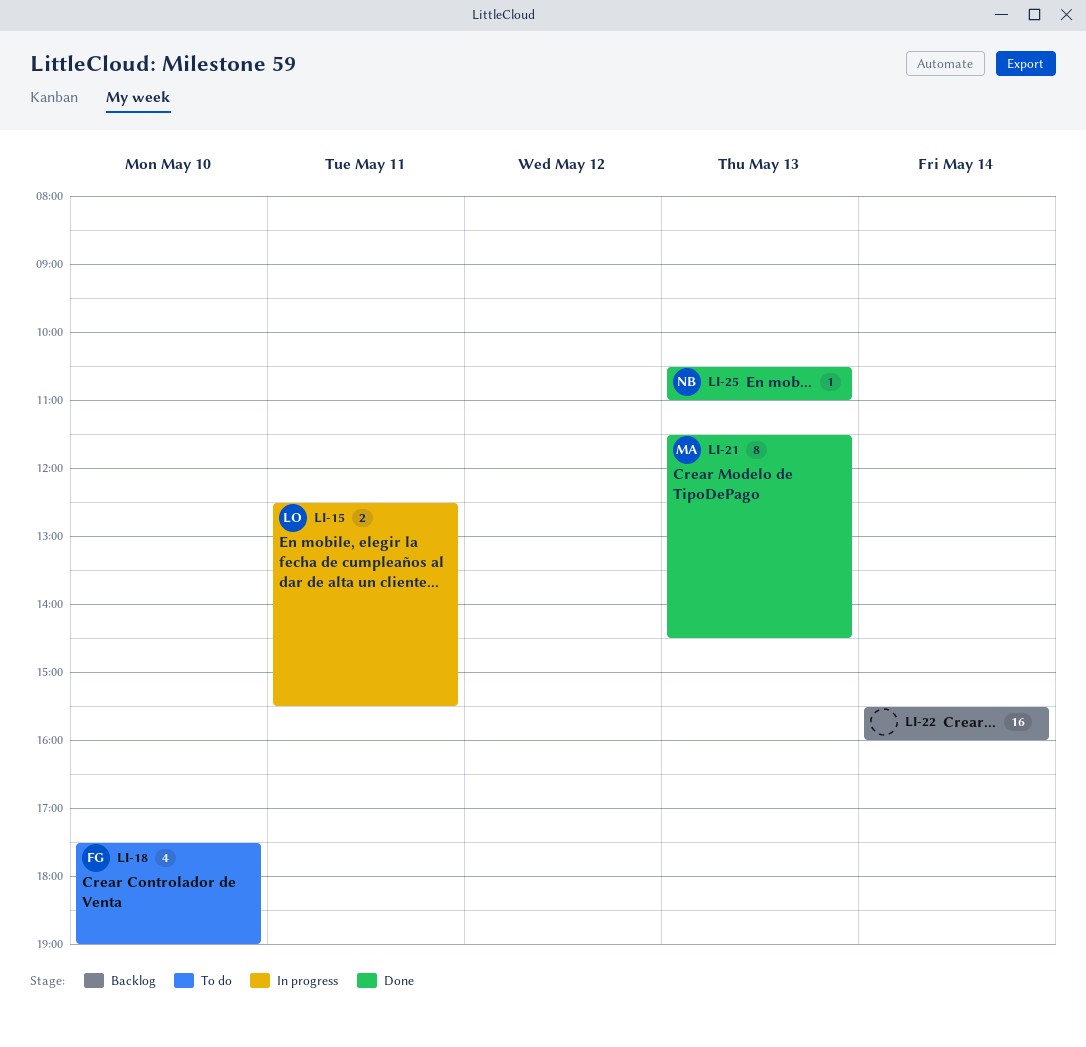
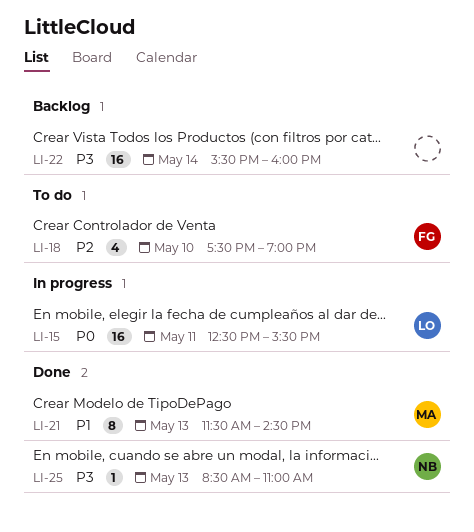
LI-15, estimate: 2 -> 16
LI-25, begins: 10:30 -> 08:30

